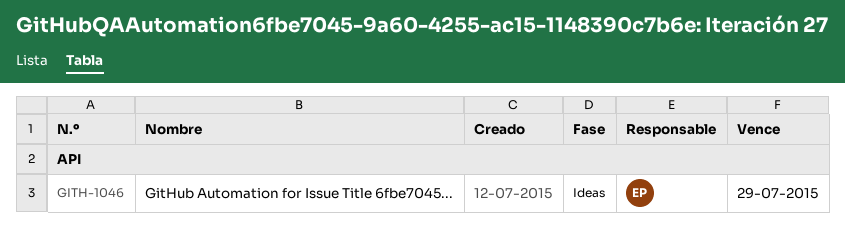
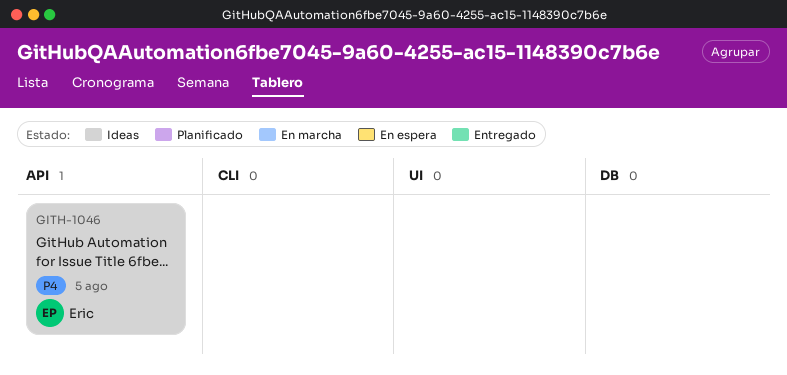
GITH-1046, due: Jul 29 -> Aug 5

